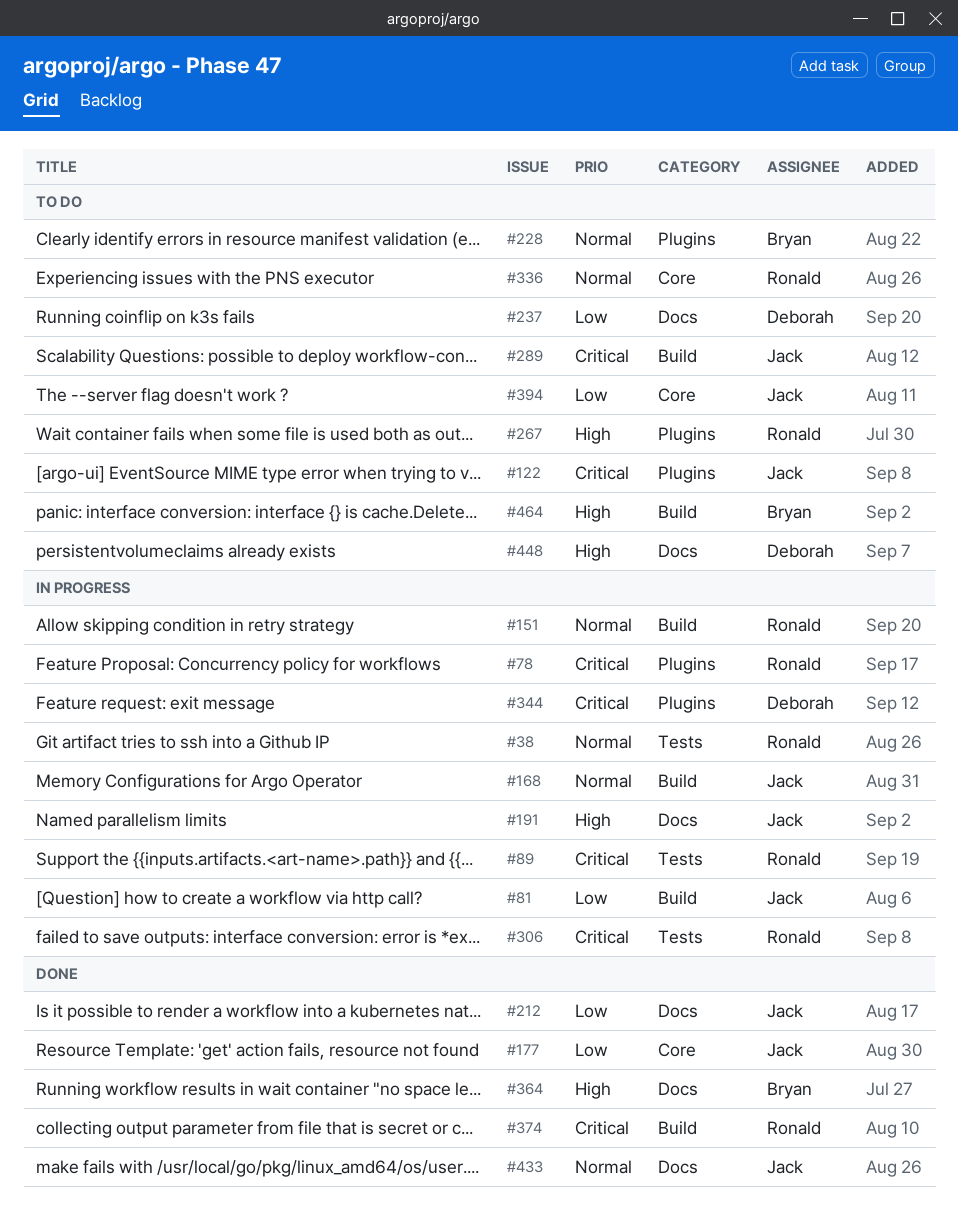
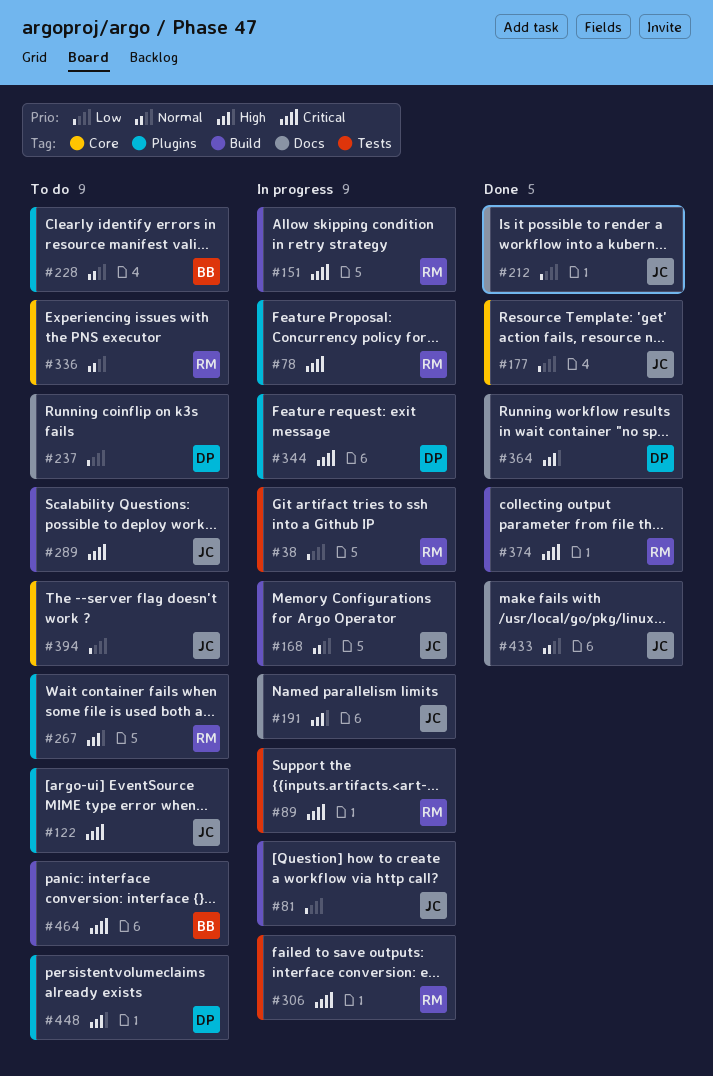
#38, priority: Normal -> Low
#151, priority: Normal -> Critical
#364, owner: Bryan -> Deborah
#448, label: Docs -> Plugins
#464, priority: High -> Critical

